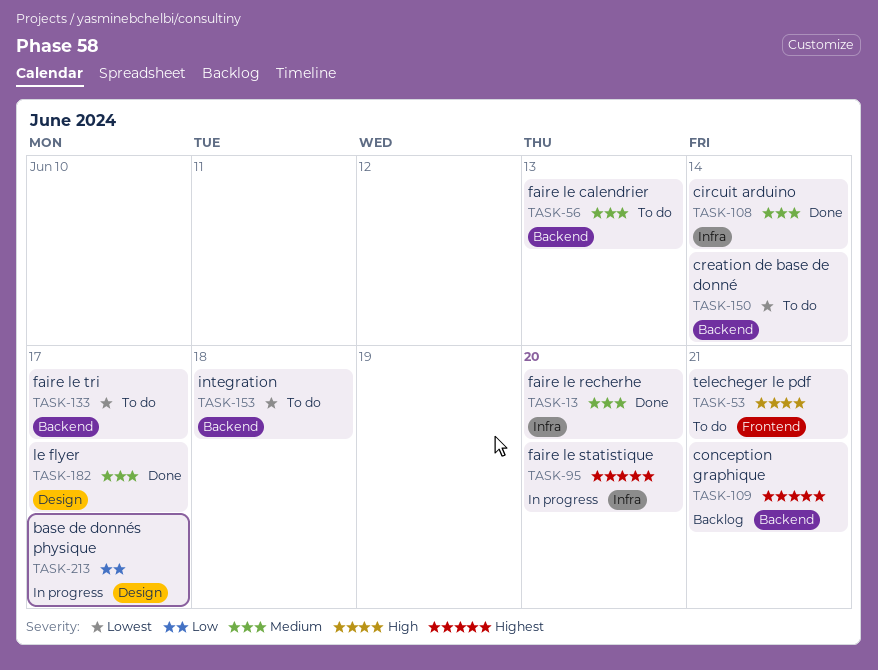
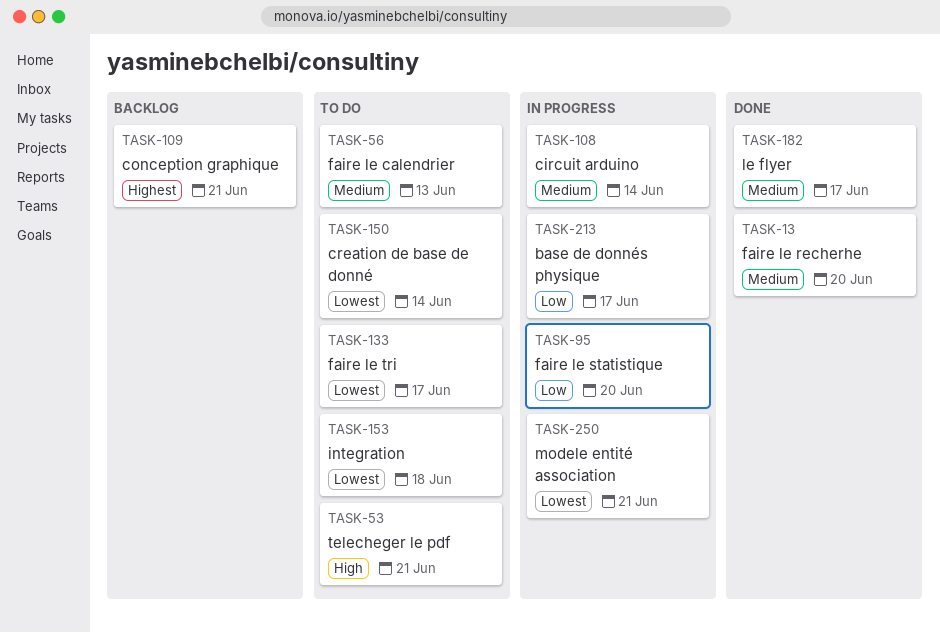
TASK-95, priority: Highest -> Low
TASK-108, status: Done -> In progress
TASK-250: none -> present

